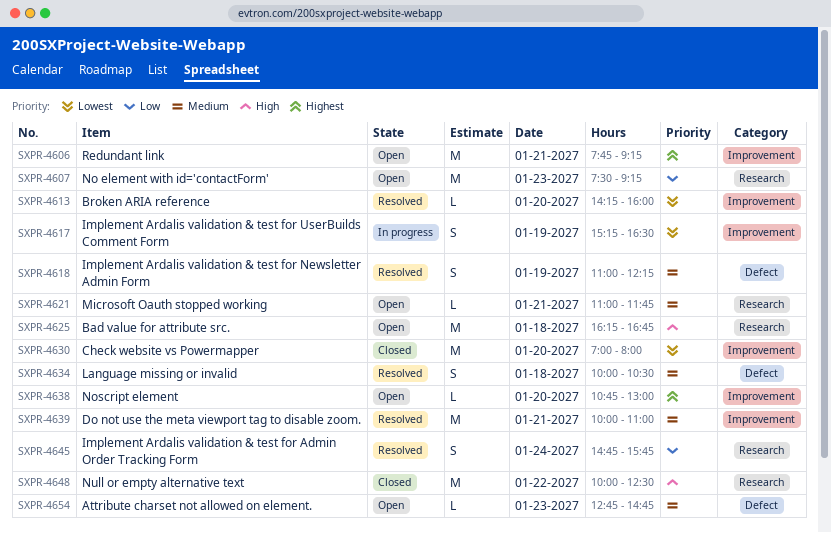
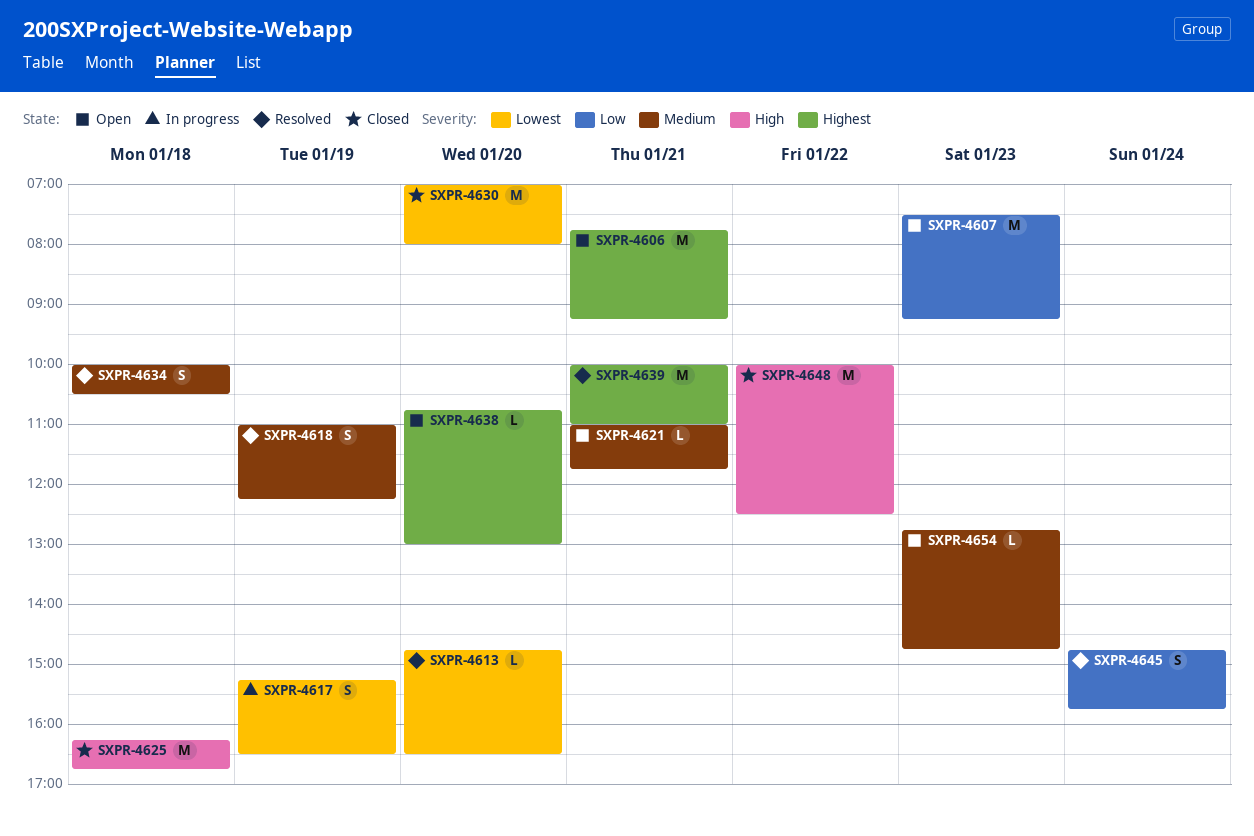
SXPR-4613, begins: 14:15 -> 14:45
SXPR-4613, ends: 16:00 -> 16:30
SXPR-4625, status: Open -> Closed
SXPR-4639, priority: Medium -> Highest

